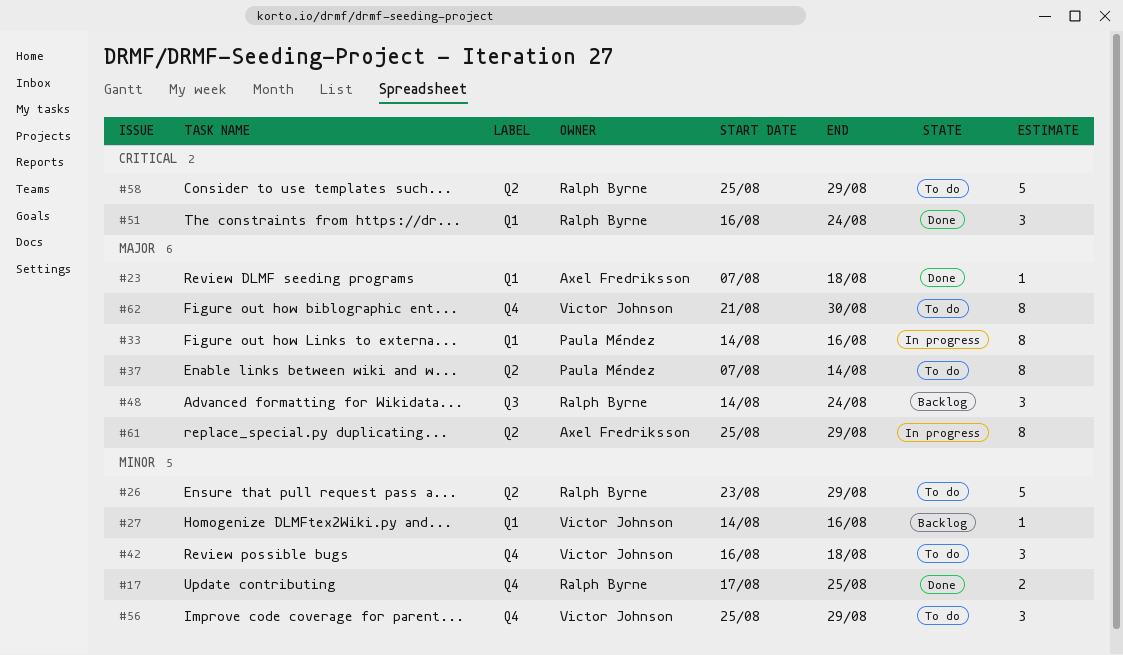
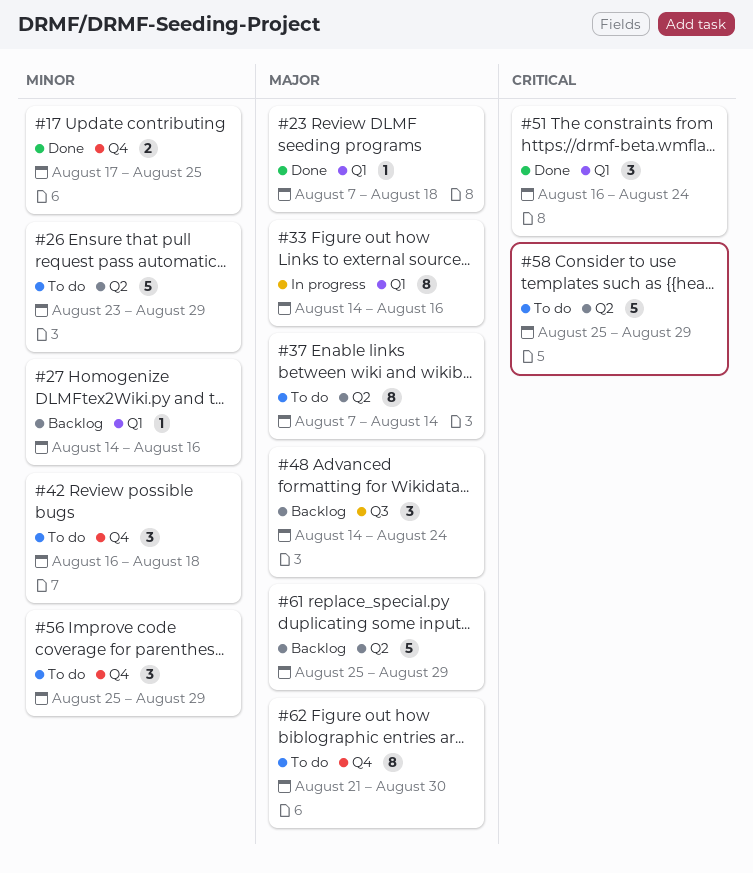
#61, status: In progress -> Backlog
#61, estimate: 8 -> 5

